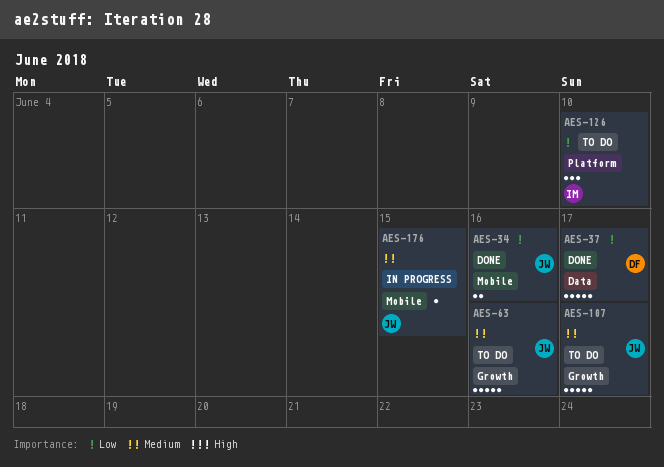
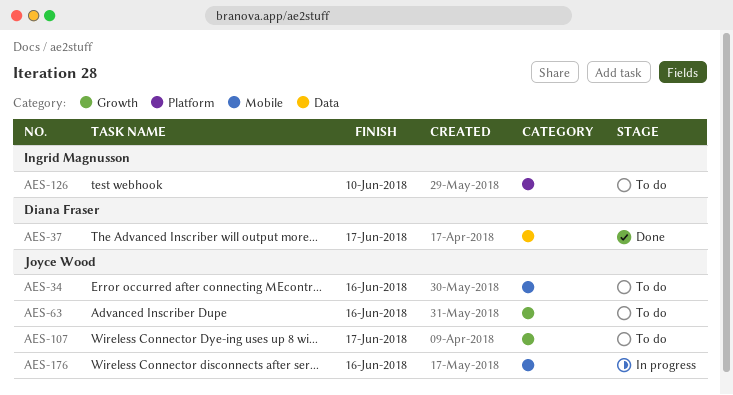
AES-34, status: Done -> To do
AES-176, due: Jun 15 -> Jun 16

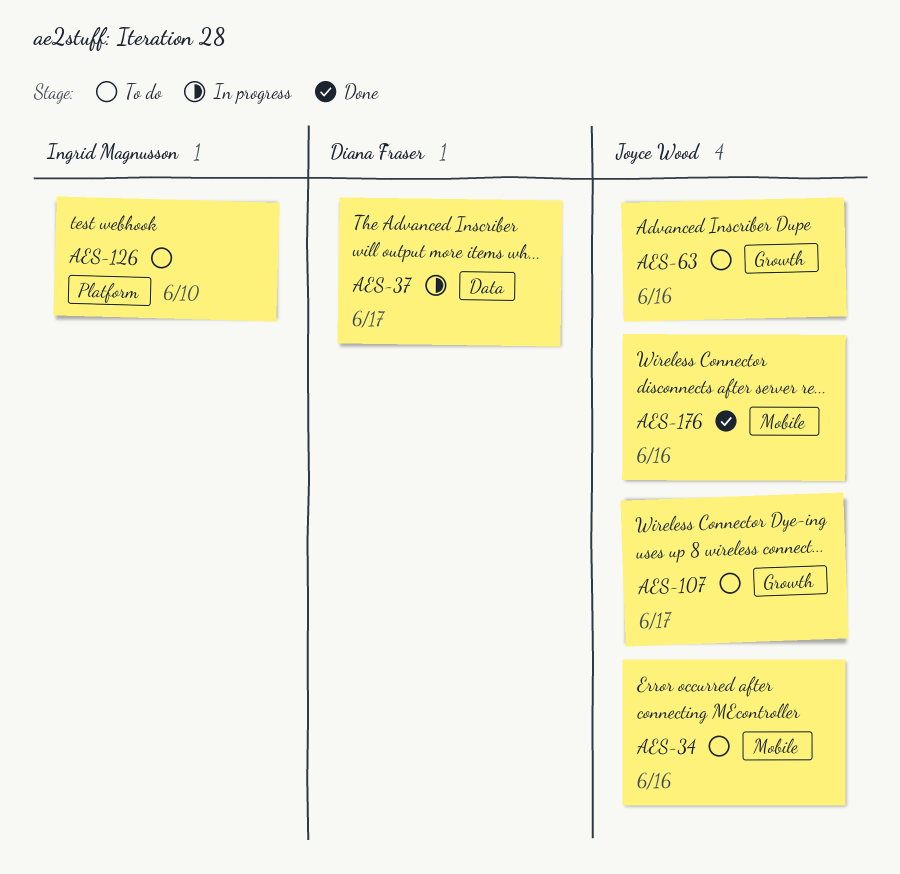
AES-37, status: Done -> In progress
AES-176, status: In progress -> Done

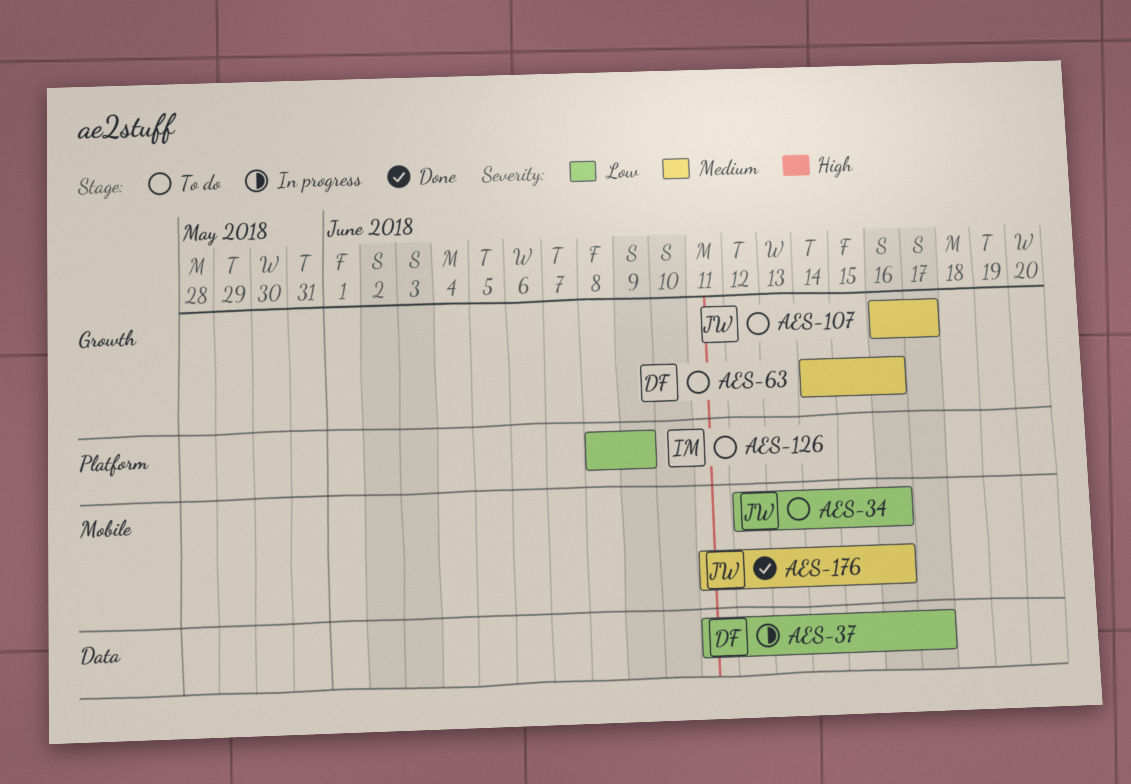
AES-63, owner: Joyce Wood -> Diana Fraser
AES-126, due: Jun 10 -> Jun 9

